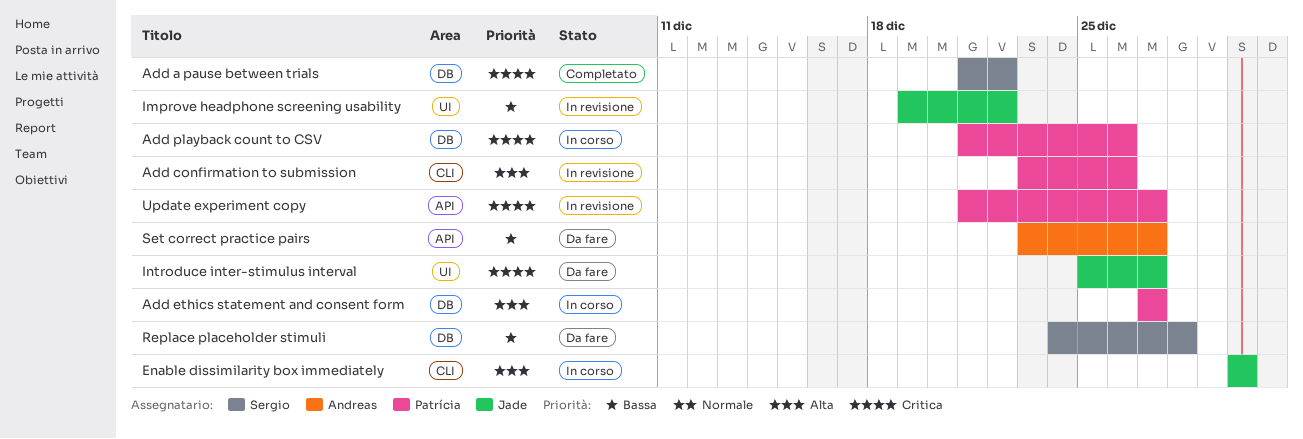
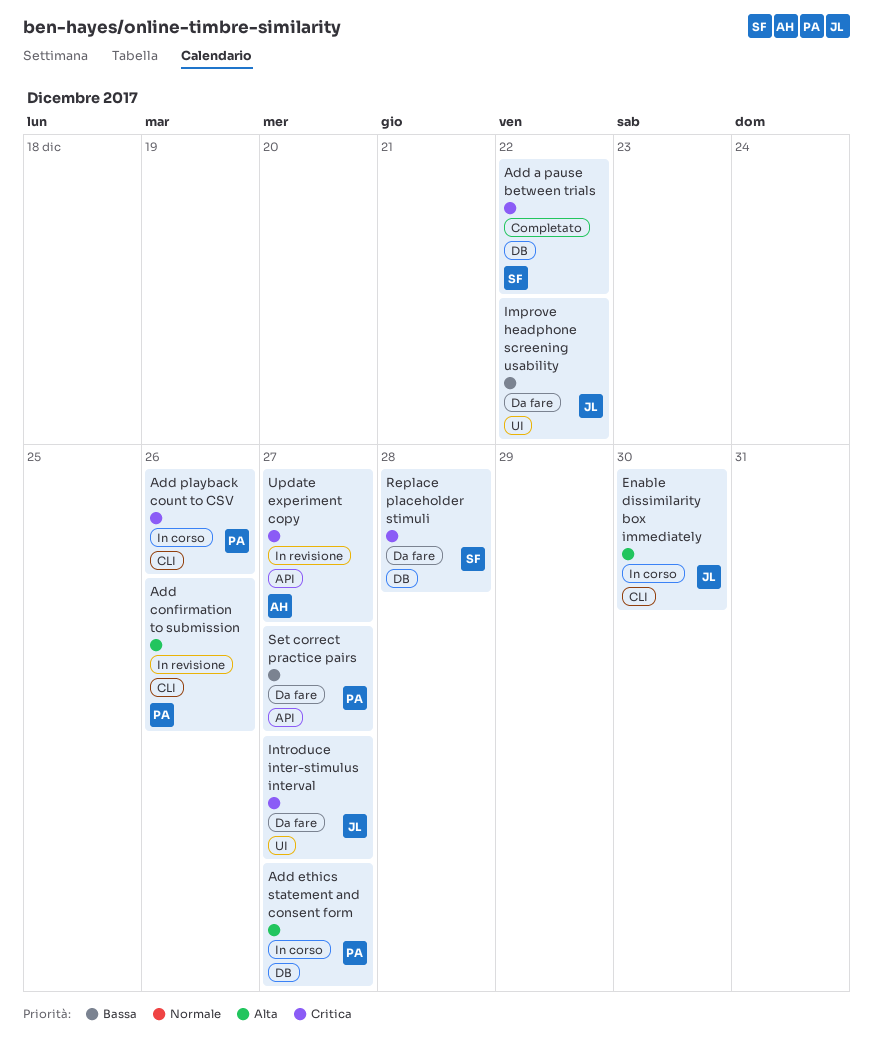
Add playback count to CSV, label: DB -> CLI
Improve headphone screening usability, status: In revisione -> Da fare
Replace placeholder stimuli, priority: Bassa -> Critica
Set correct practice pairs, owner: Andreas -> Patrícia
Update experiment copy, owner: Patrícia -> Andreas

